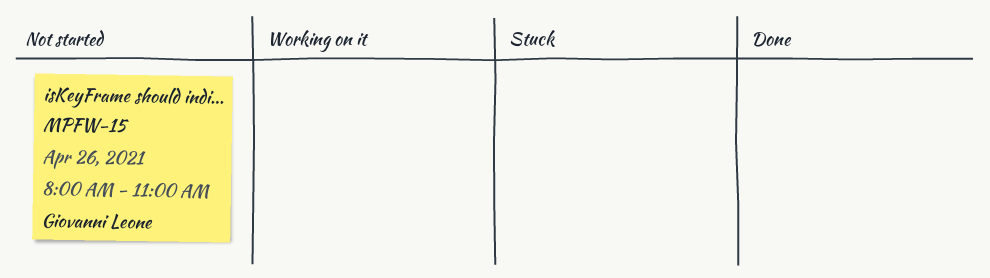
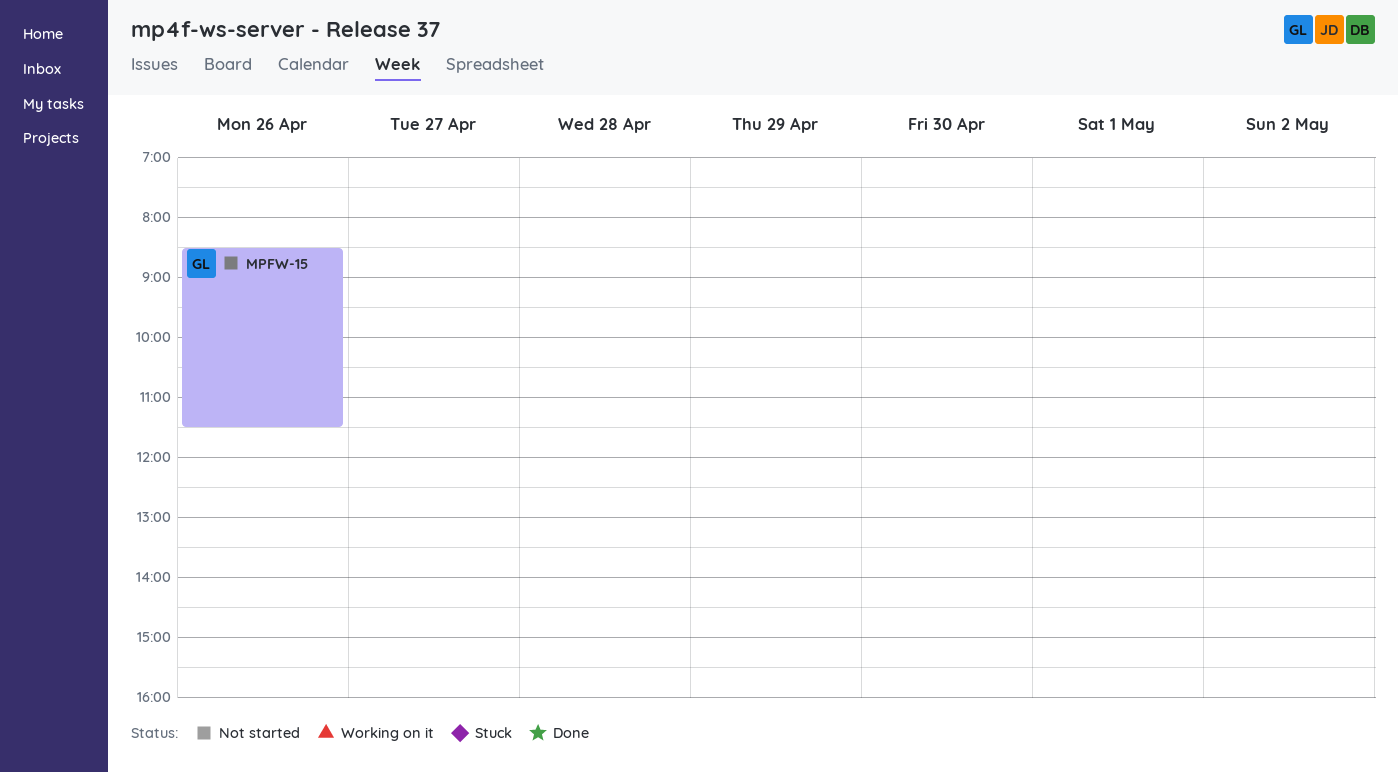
MPFW-15, begins: 08:00 -> 08:30
MPFW-15, ends: 11:00 -> 11:30

